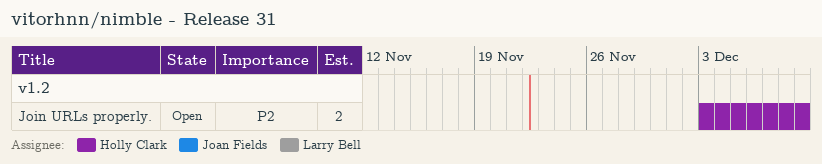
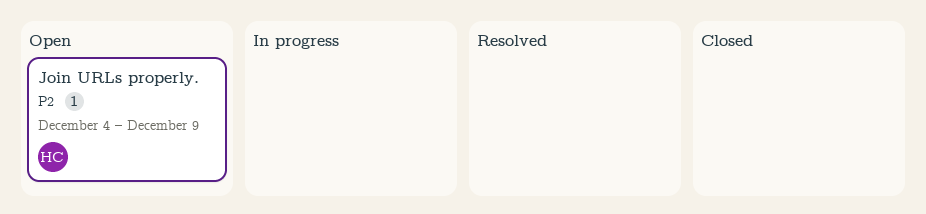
Join URLs properly., estimate: 2 -> 1
Join URLs properly., start: Dec 3 -> Dec 4

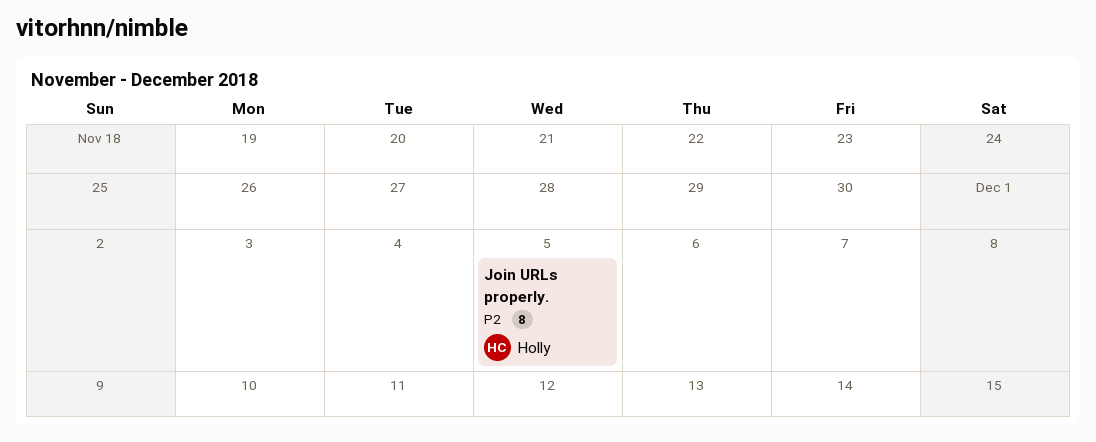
Join URLs properly., estimate: 1 -> 8
Join URLs properly., due: Dec 9 -> Dec 5

